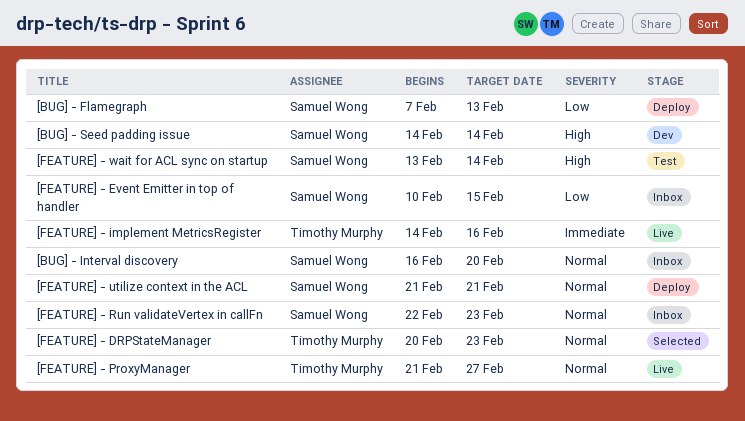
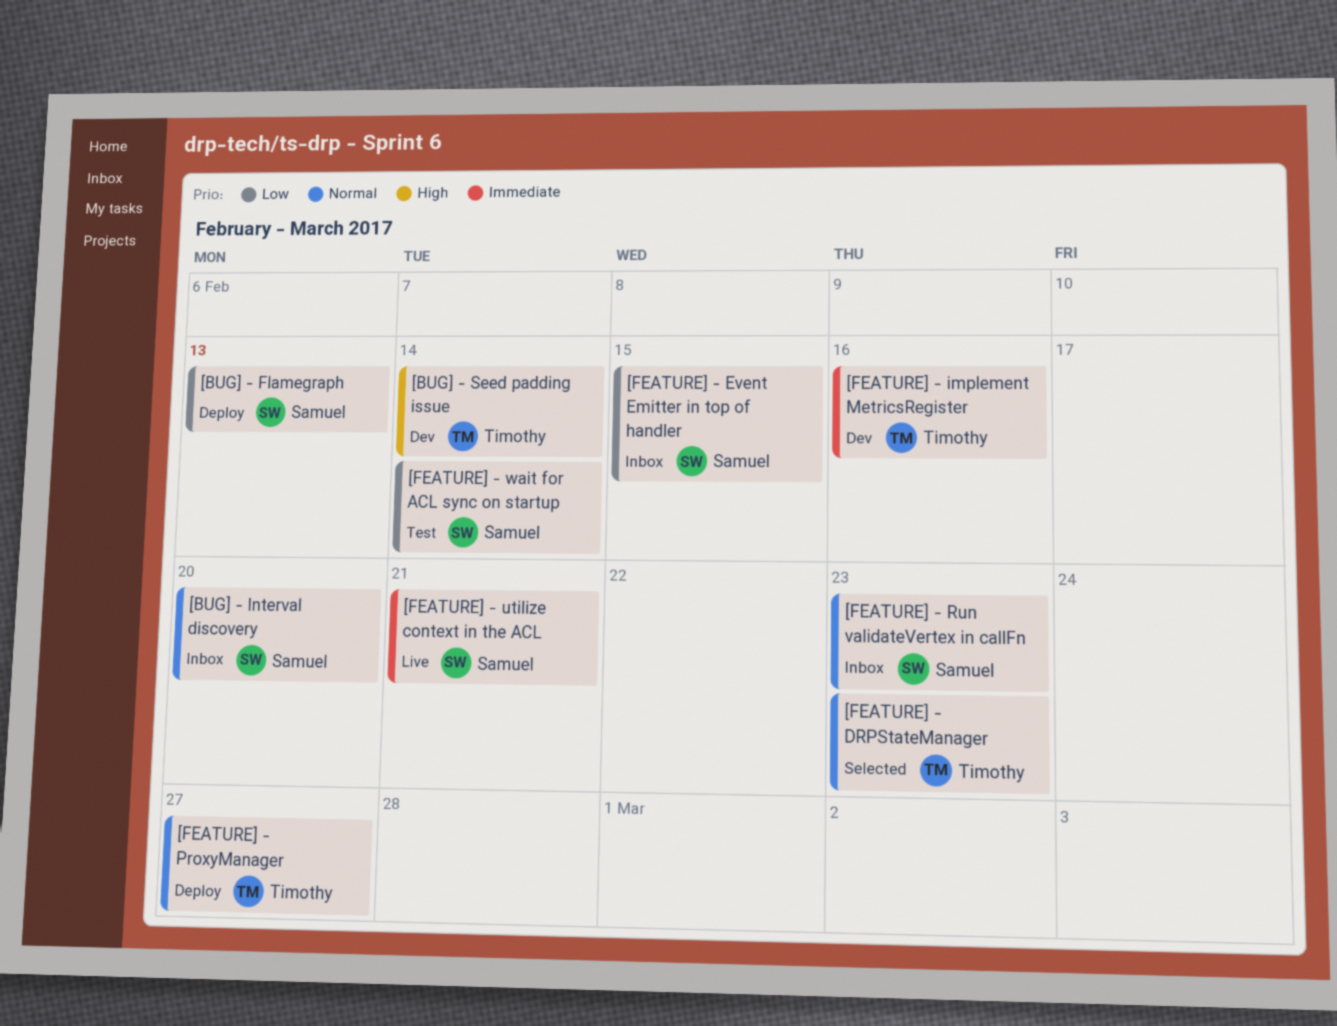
[BUG] - Seed padding issue, owner: Samuel Wong -> Timothy Murphy
[FEATURE] - implement MetricsRegister, status: Live -> Dev
[FEATURE] - ProxyManager, status: Live -> Deploy
[FEATURE] - utilize context in the ACL, status: Deploy -> Live
[FEATURE] - utilize context in the ACL, priority: Normal -> Immediate
[FEATURE] - wait for ACL sync on startup, priority: High -> Low

